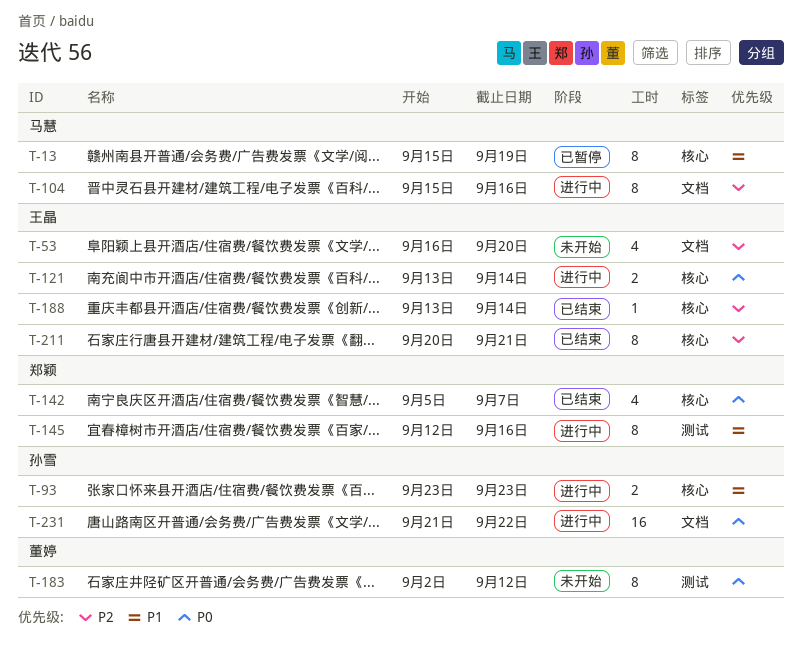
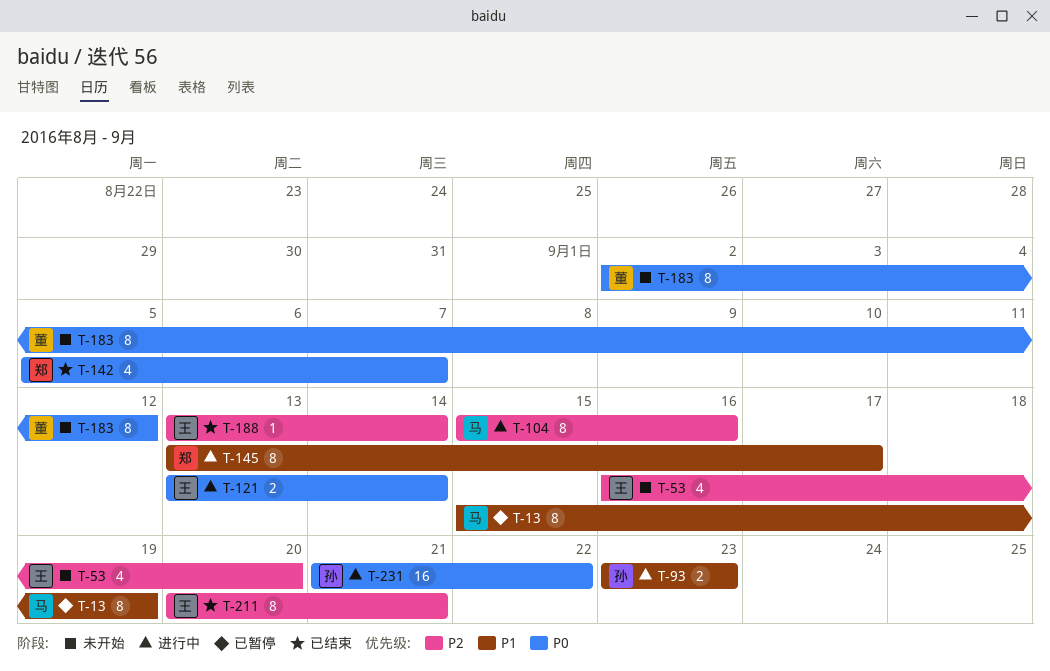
T-145, start: Sep 12 -> Sep 13
T-145, due: Sep 16 -> Sep 17

